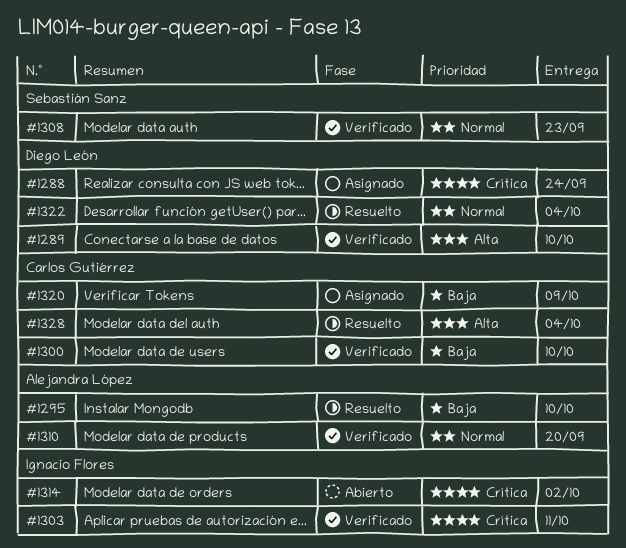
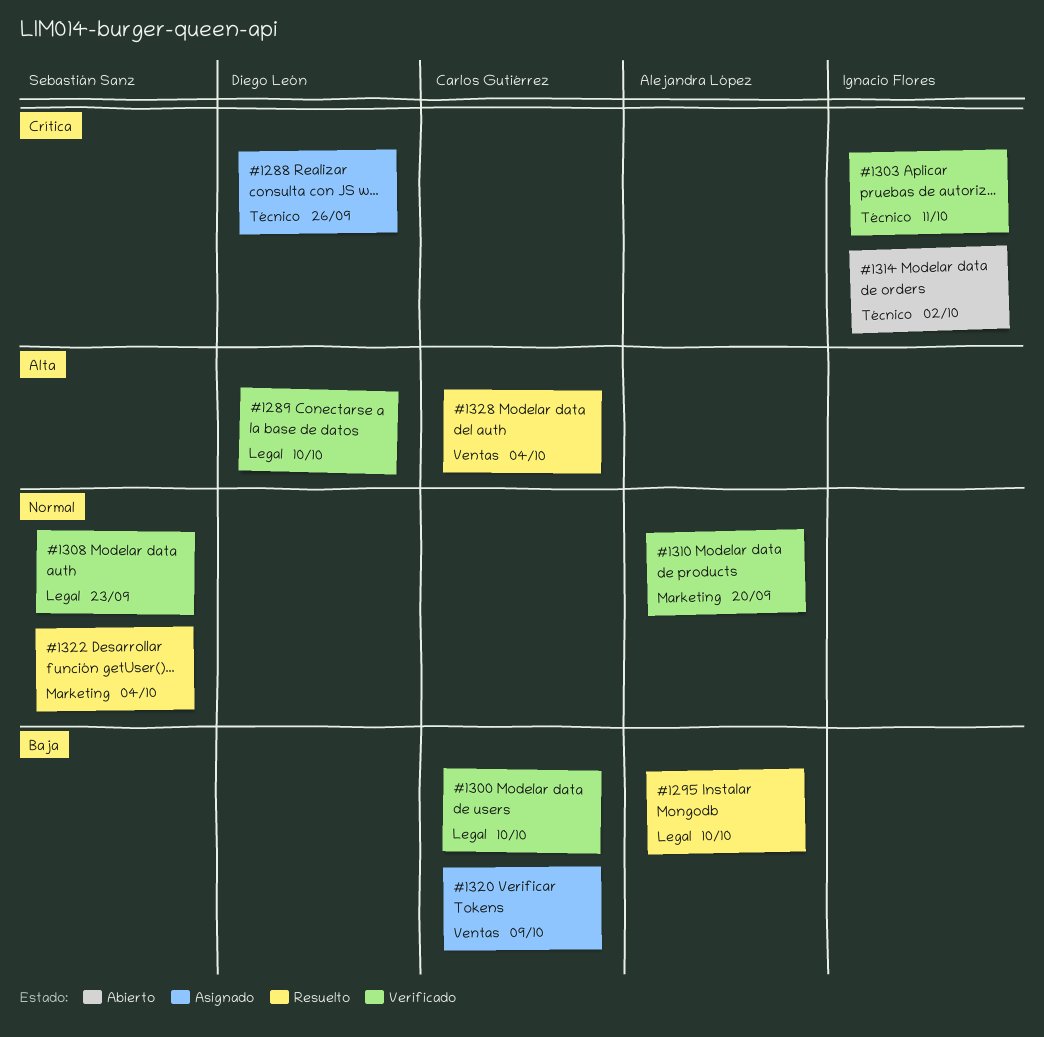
#1288, due: Sep 24 -> Sep 26
#1322, owner: Diego León -> Sebastián Sanz

